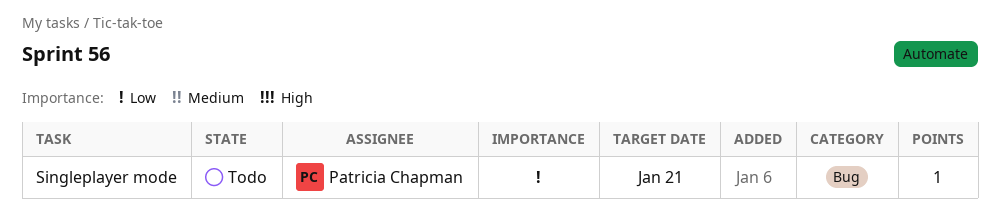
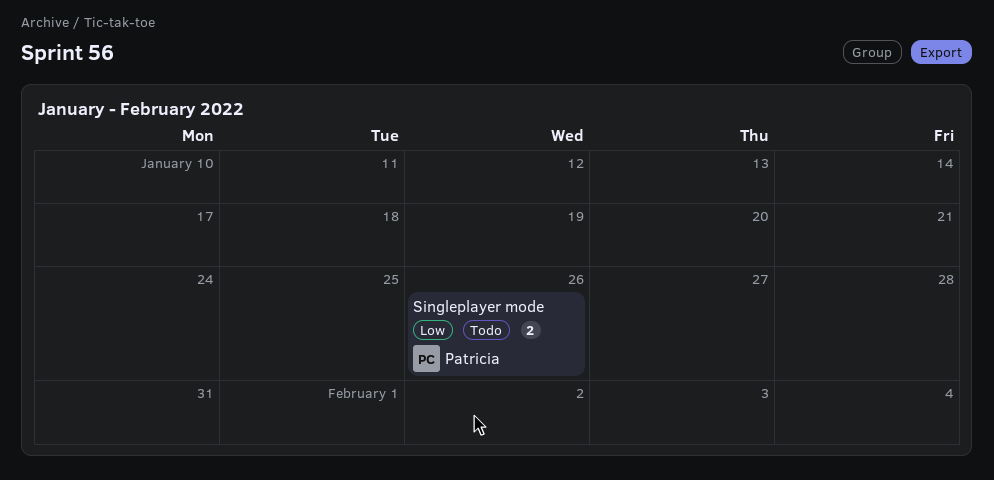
Singleplayer mode, estimate: 1 -> 2
Singleplayer mode, due: Jan 21 -> Jan 26

